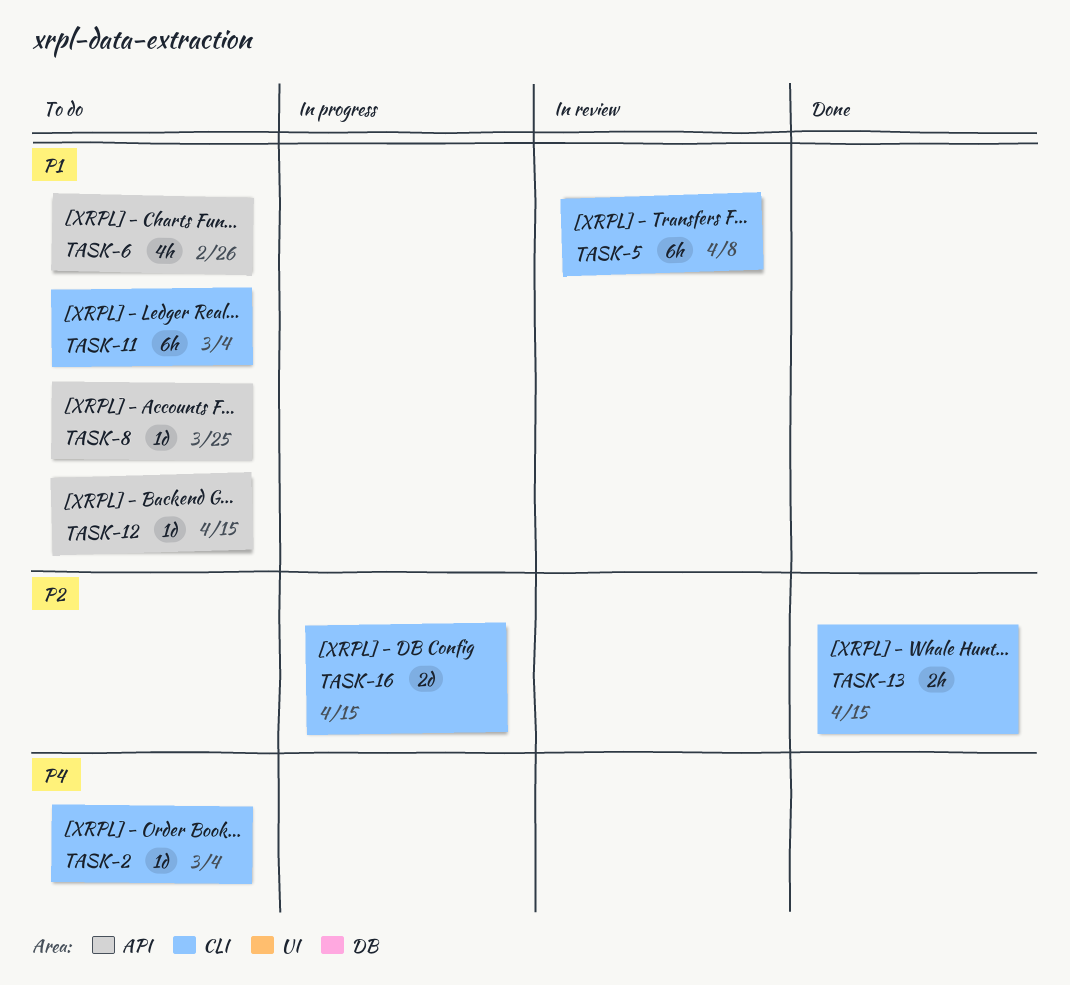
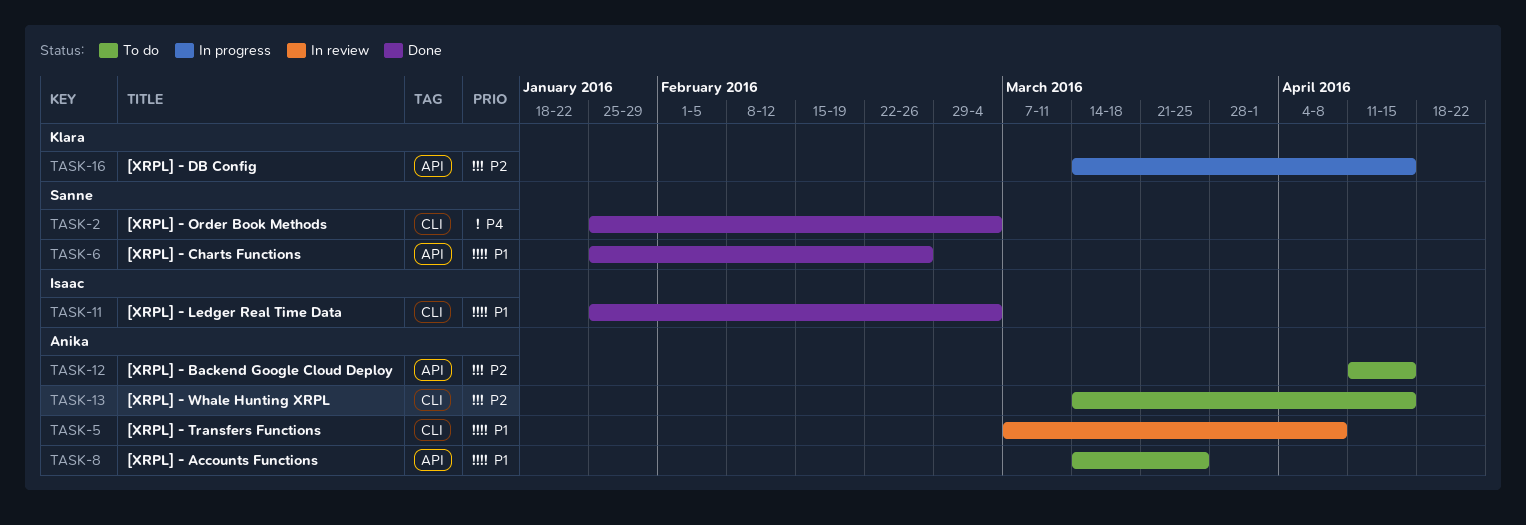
TASK-2, status: To do -> Done
TASK-6, status: To do -> Done
TASK-11, status: To do -> Done
TASK-12, priority: P1 -> P2
TASK-13, status: Done -> To do
TASK-16, label: CLI -> API

